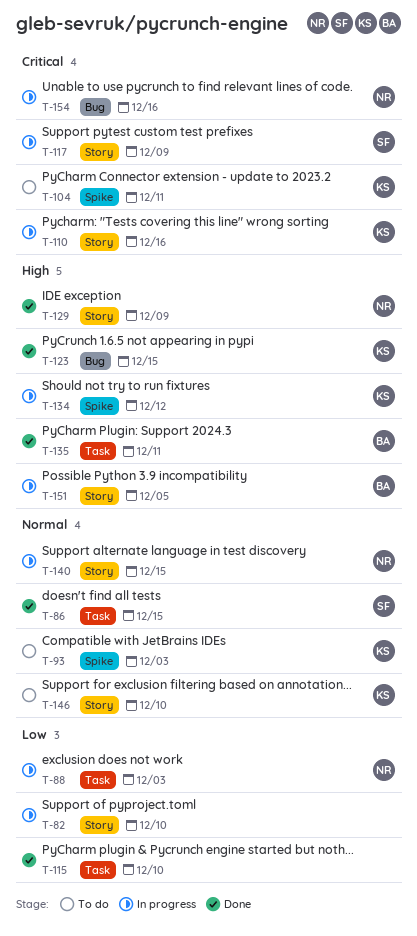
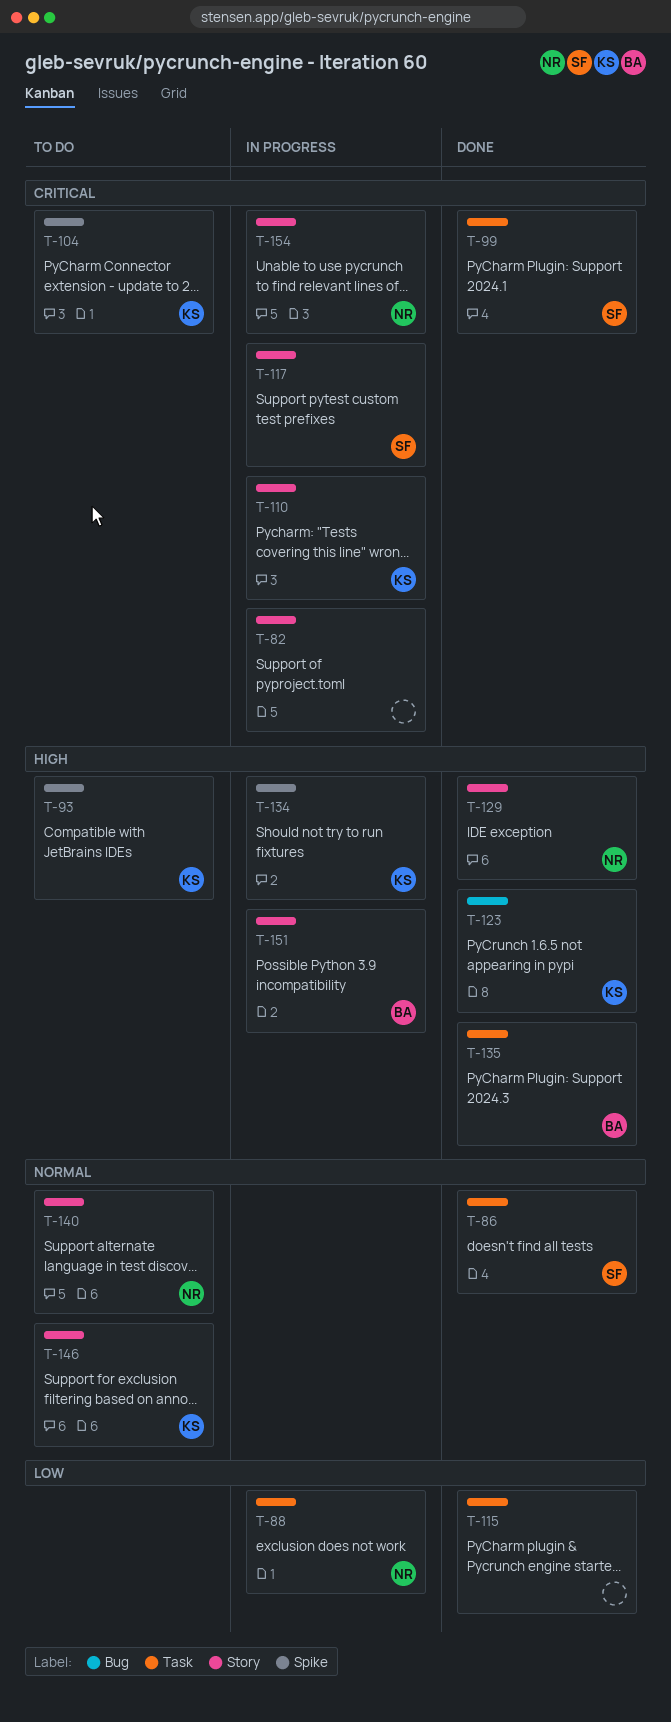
T-82, priority: Low -> Critical
T-93, priority: Normal -> High
T-99: none -> present
T-140, status: In progress -> To do
T-154, label: Bug -> Story

